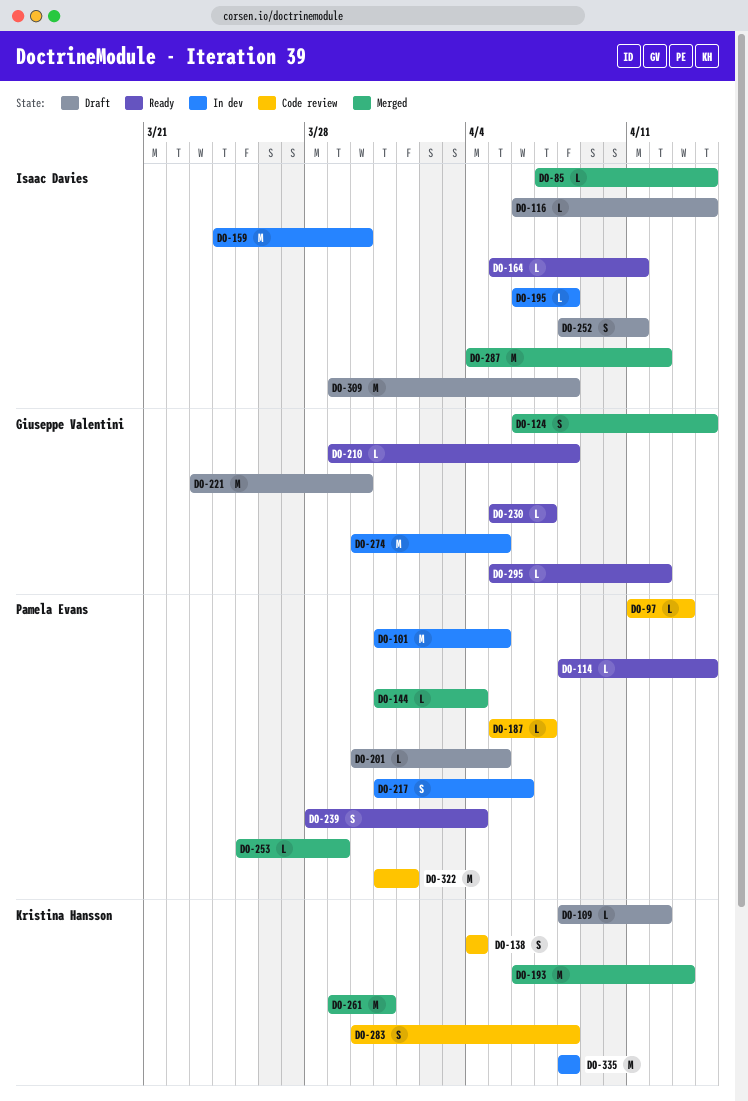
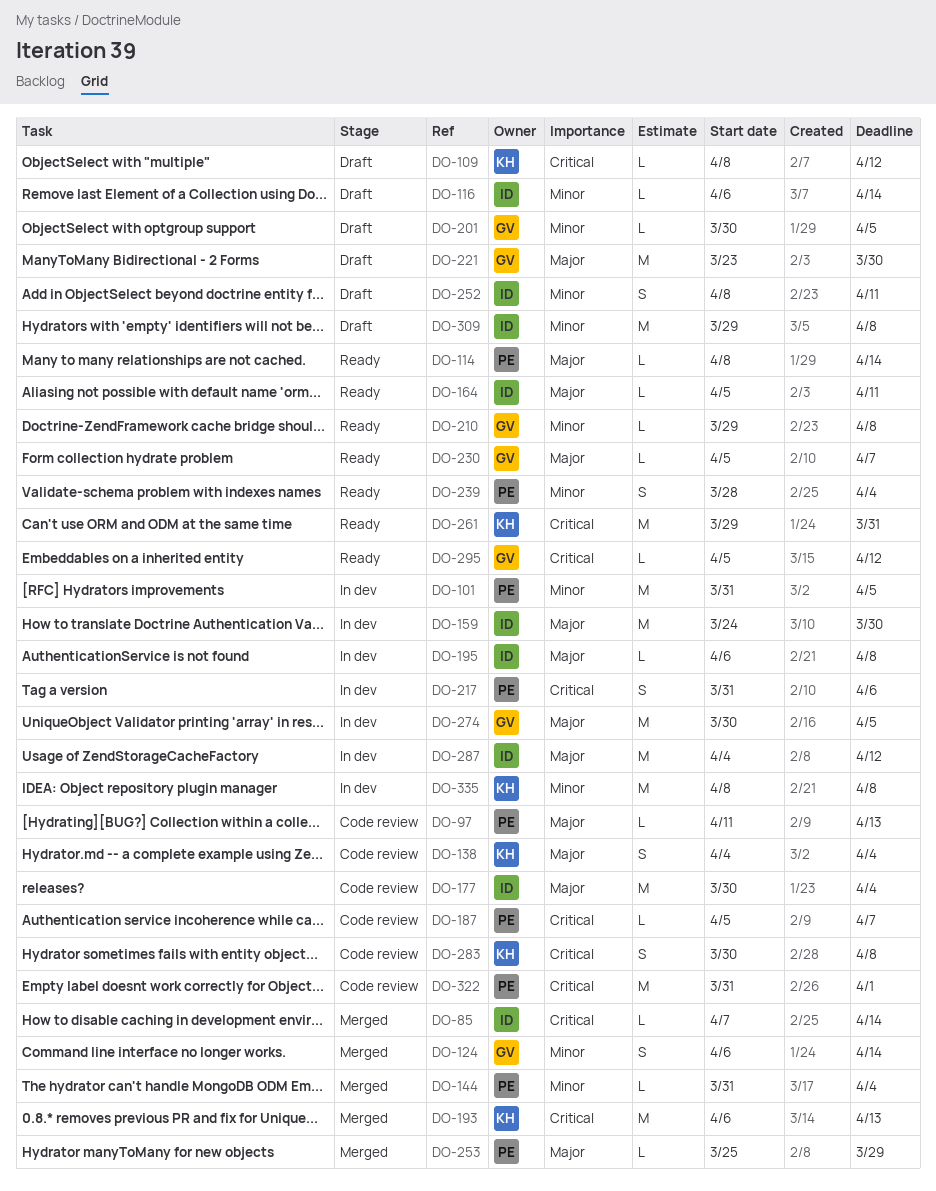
DO-177: none -> present
DO-201, owner: Pamela Evans -> Giuseppe Valentini
DO-261, status: Merged -> Ready
DO-287, status: Merged -> In dev

